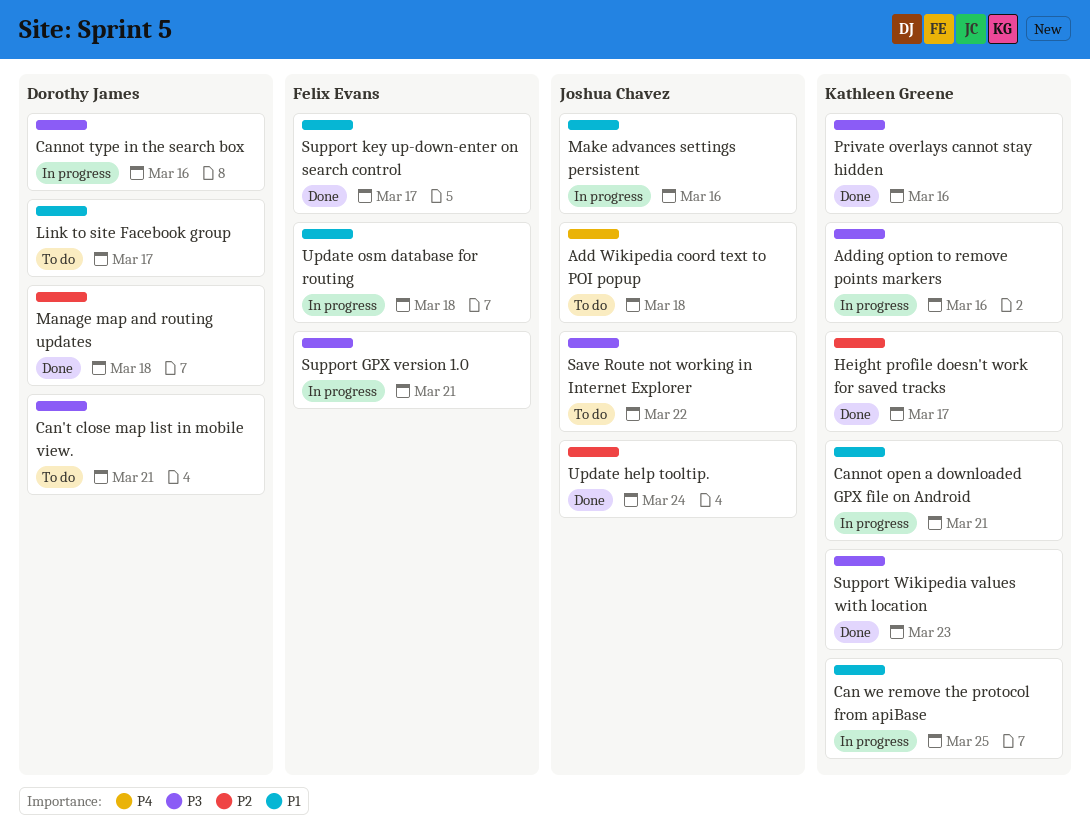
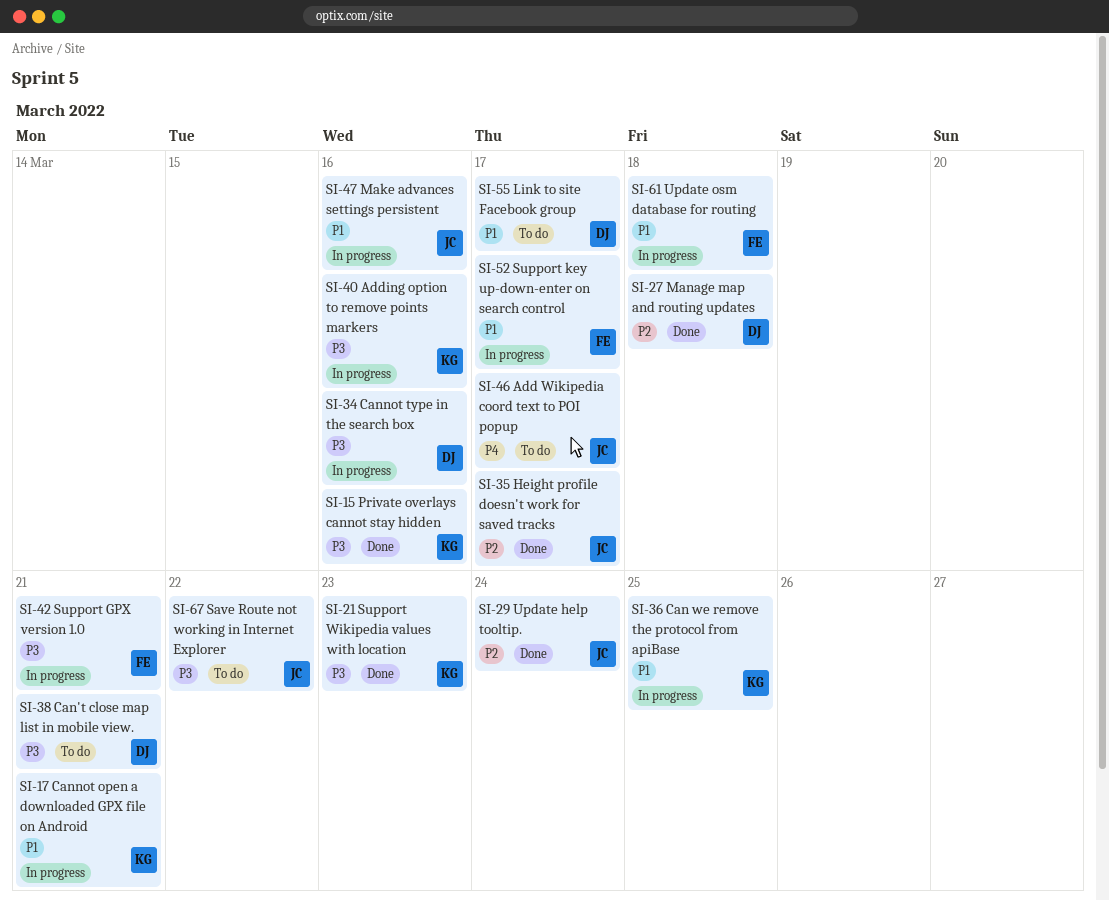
Add Wikipedia coord text to POI popup, due: Mar 18 -> Mar 17
Height profile doesn't work for saved tracks, owner: Kathleen Greene -> Joshua Chavez
Support key up-down-enter on search control, status: Done -> In progress

